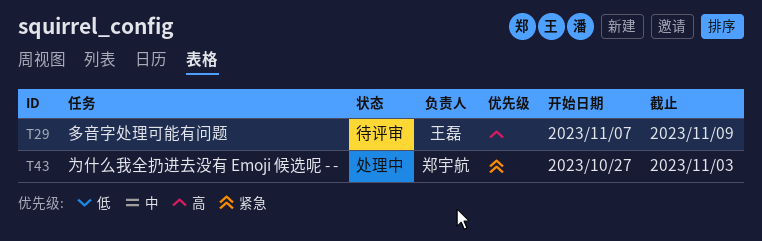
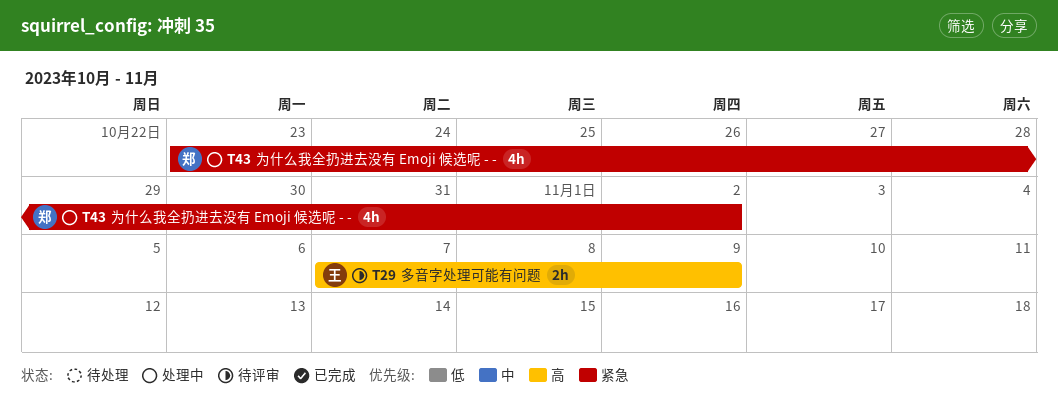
T43, start: Oct 27 -> Oct 23
T43, due: Nov 3 -> Nov 2

